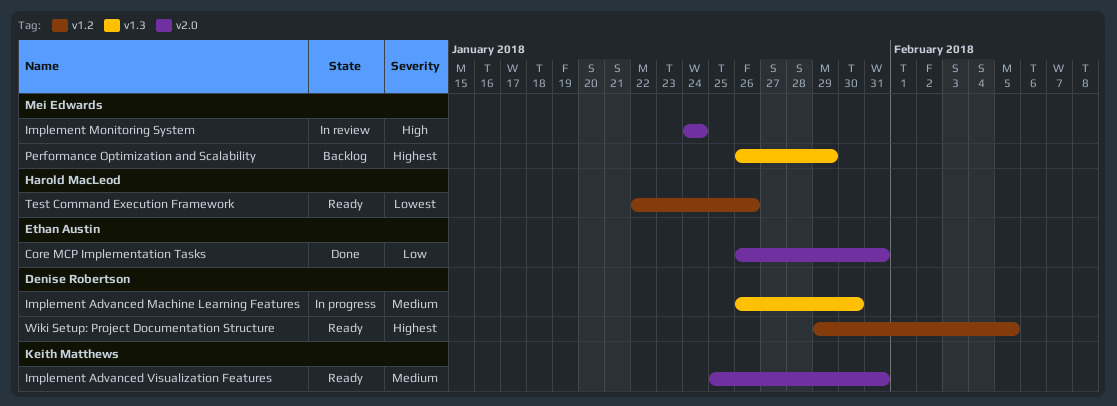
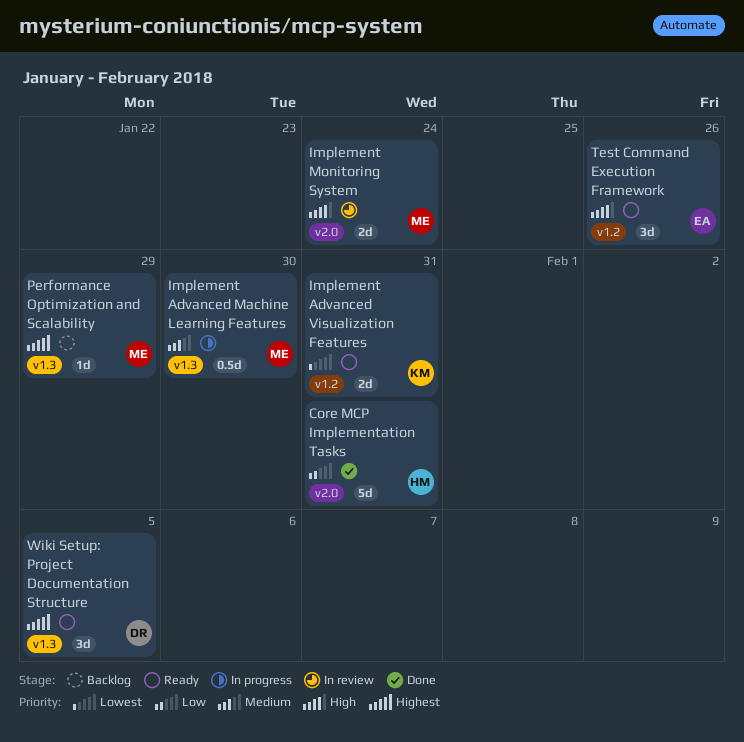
Core MCP Implementation Tasks, owner: Ethan Austin -> Harold MacLeod
Implement Advanced Machine Learning Features, owner: Denise Robertson -> Mei Edwards
Implement Advanced Visualization Features, priority: Medium -> Lowest
Implement Advanced Visualization Features, label: v2.0 -> v1.2
Test Command Execution Framework, owner: Harold MacLeod -> Ethan Austin
Test Command Execution Framework, priority: Lowest -> High
Wiki Setup: Project Documentation Structure, label: v1.2 -> v1.3

